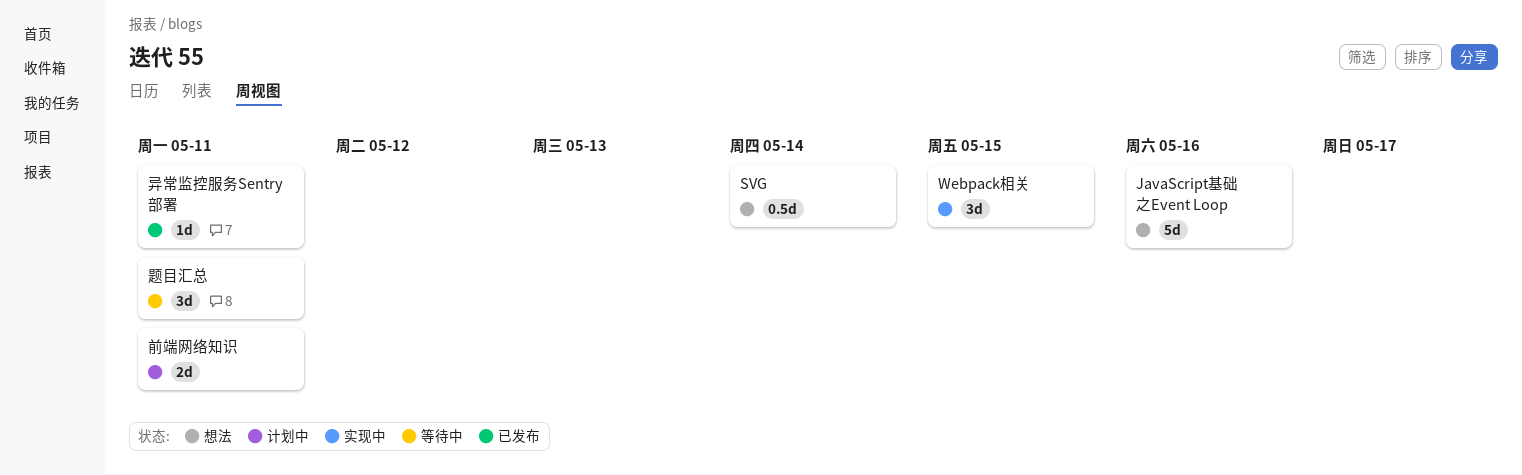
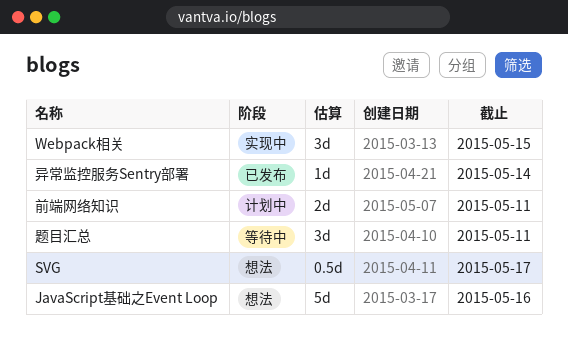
SVG, due: May 14 -> May 17
异常监控服务Sentry部署, due: May 11 -> May 14

